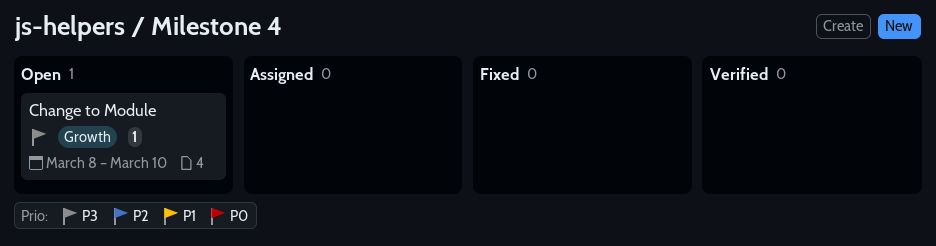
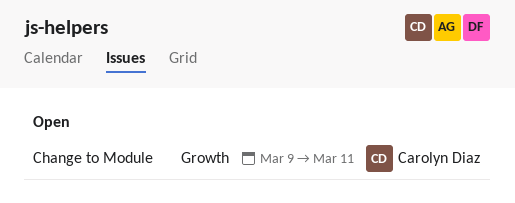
Change to Module, start: Mar 8 -> Mar 9
Change to Module, due: Mar 10 -> Mar 11

